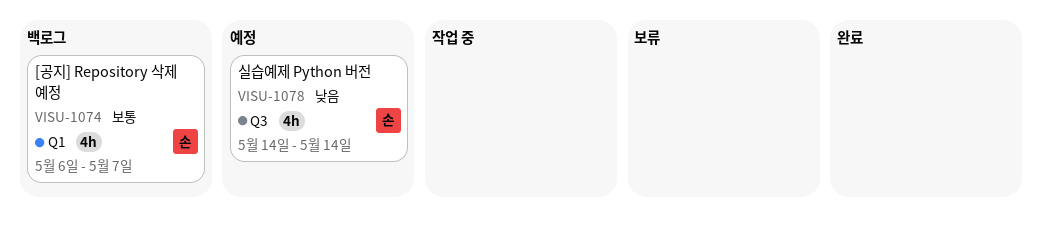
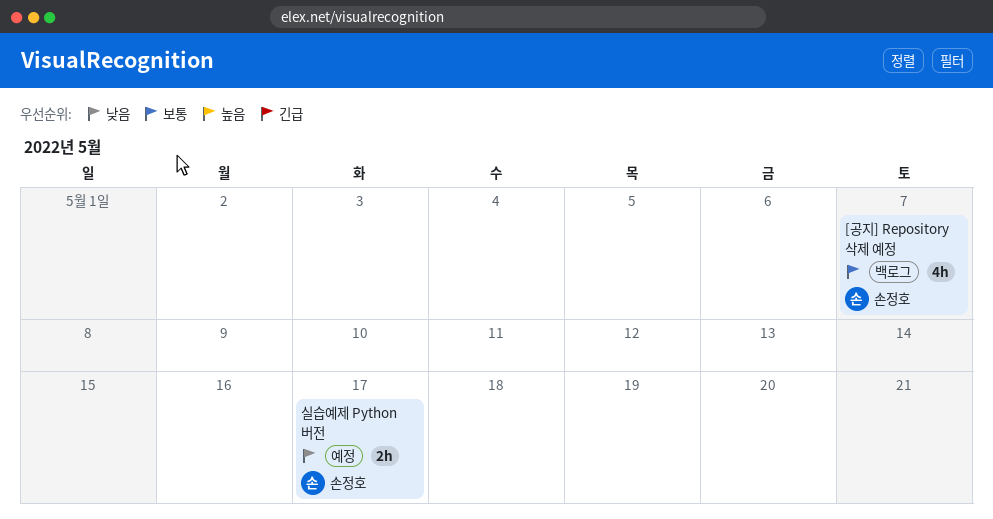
실습예제 Python 버전, estimate: 4h -> 2h
실습예제 Python 버전, due: May 14 -> May 17

